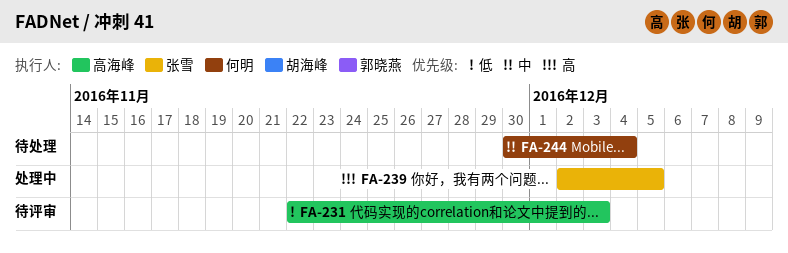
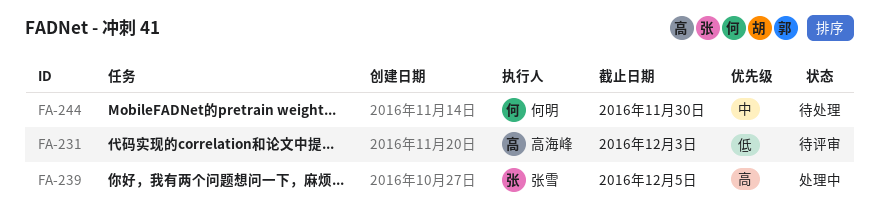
FA-244, due: Dec 4 -> Nov 30

